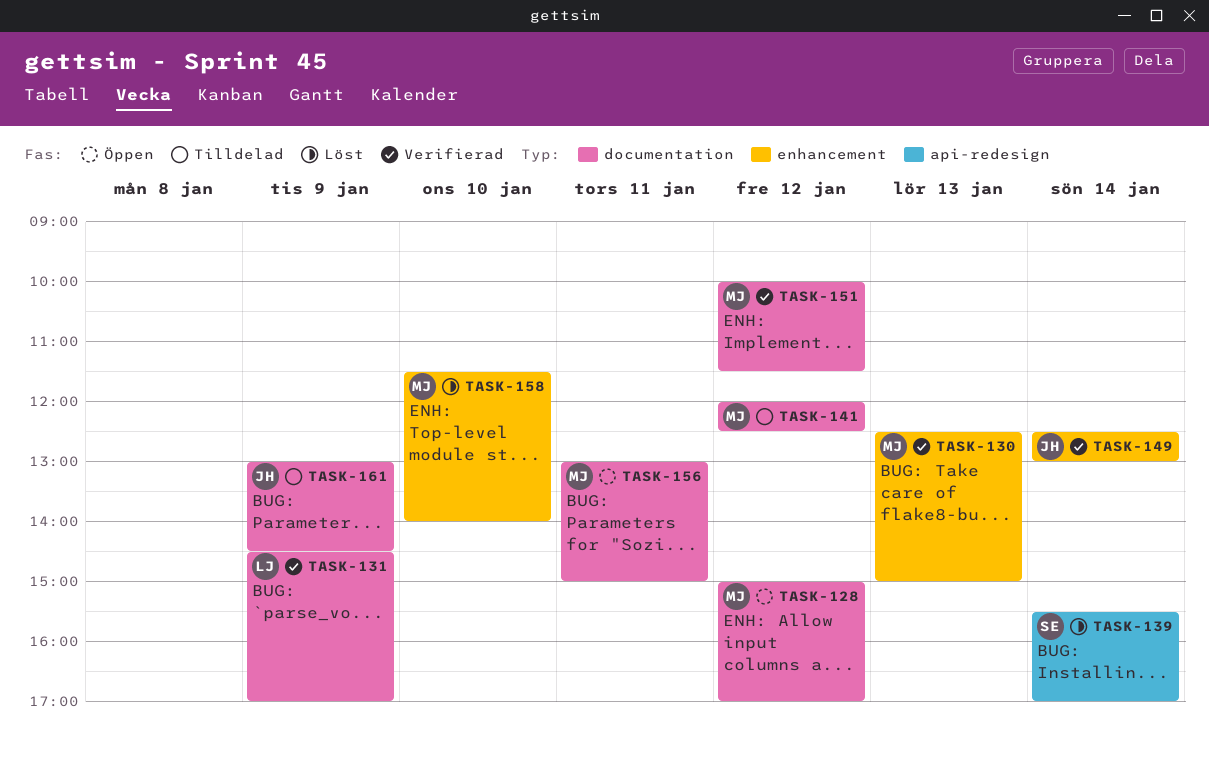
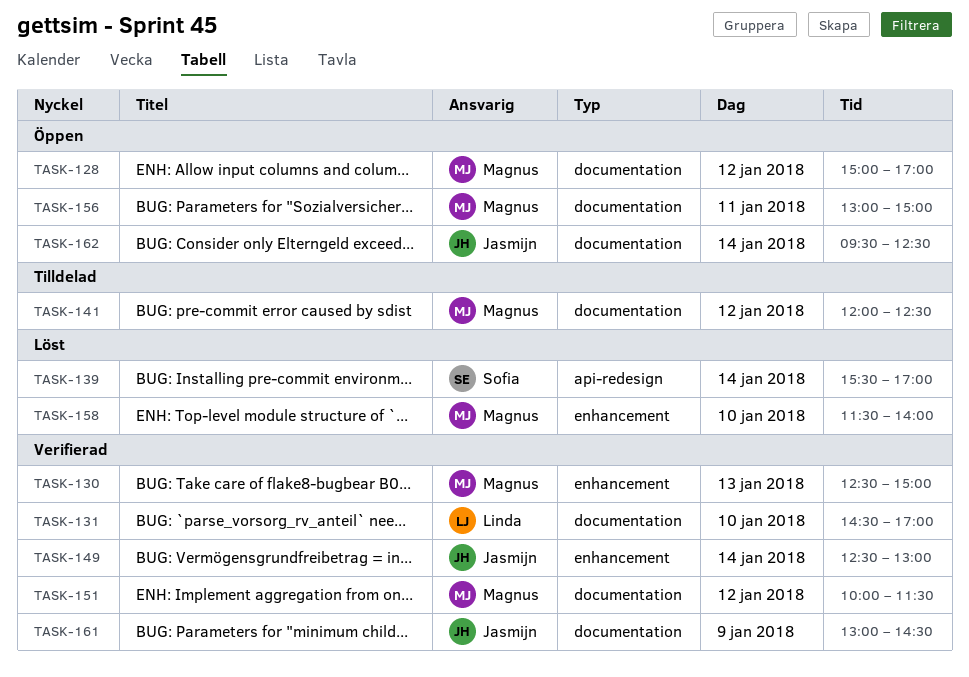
TASK-131, day: Jan 9 -> Jan 10
TASK-161, status: Tilldelad -> Verifierad
TASK-162: none -> present

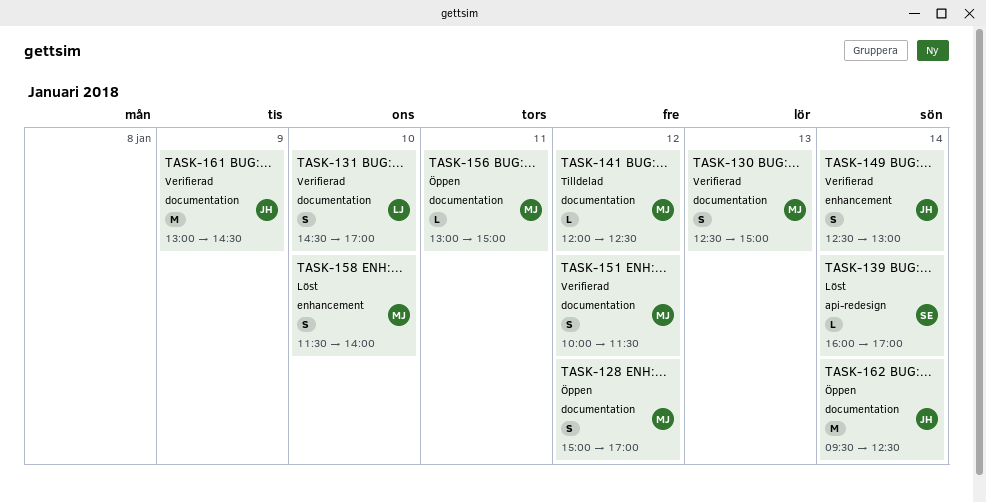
TASK-130, label: enhancement -> documentation
TASK-139, begins: 15:30 -> 16:00

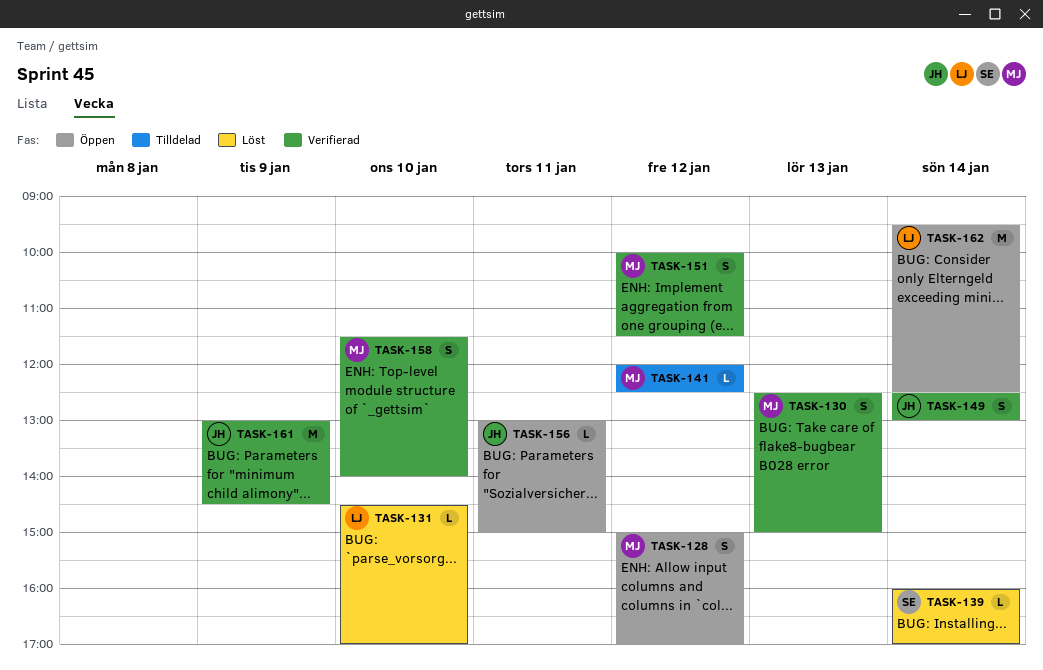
TASK-131, status: Verifierad -> Löst
TASK-131, estimate: S -> L
TASK-156, owner: MJ -> JH
TASK-158, status: Löst -> Verifierad
TASK-162, owner: JH -> LJ

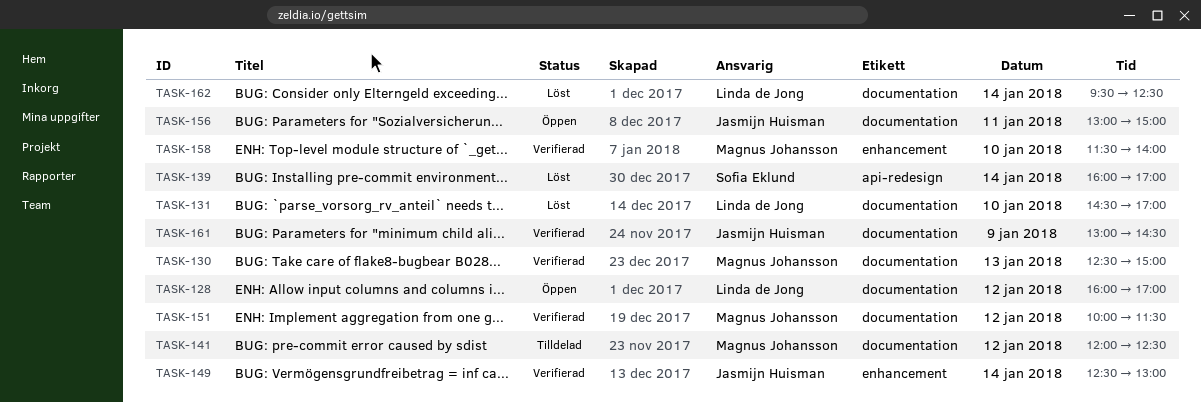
TASK-128, owner: Magnus Johansson -> Linda de Jong
TASK-128, begins: 15:00 -> 16:00
TASK-162, status: Öppen -> Löst

